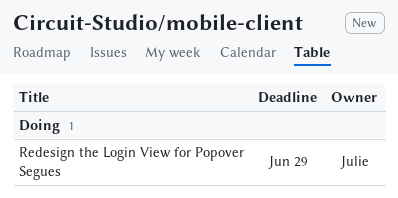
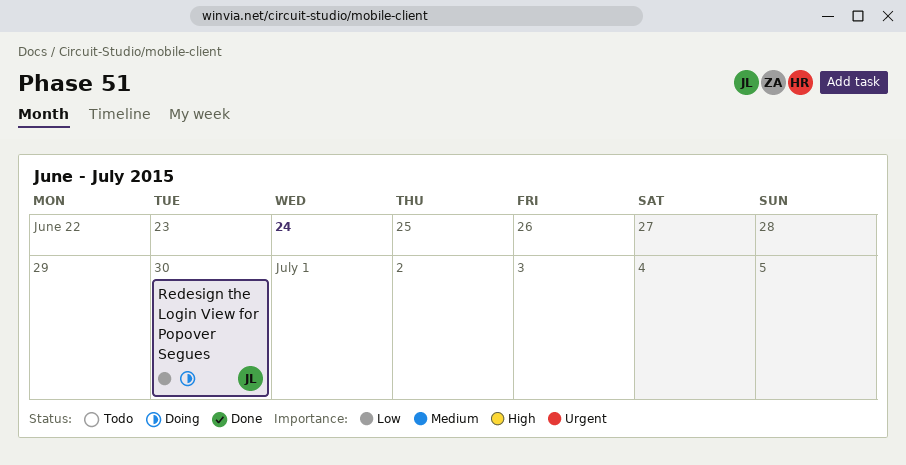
Redesign the Login View for Popover Segues, due: Jun 29 -> Jun 30

